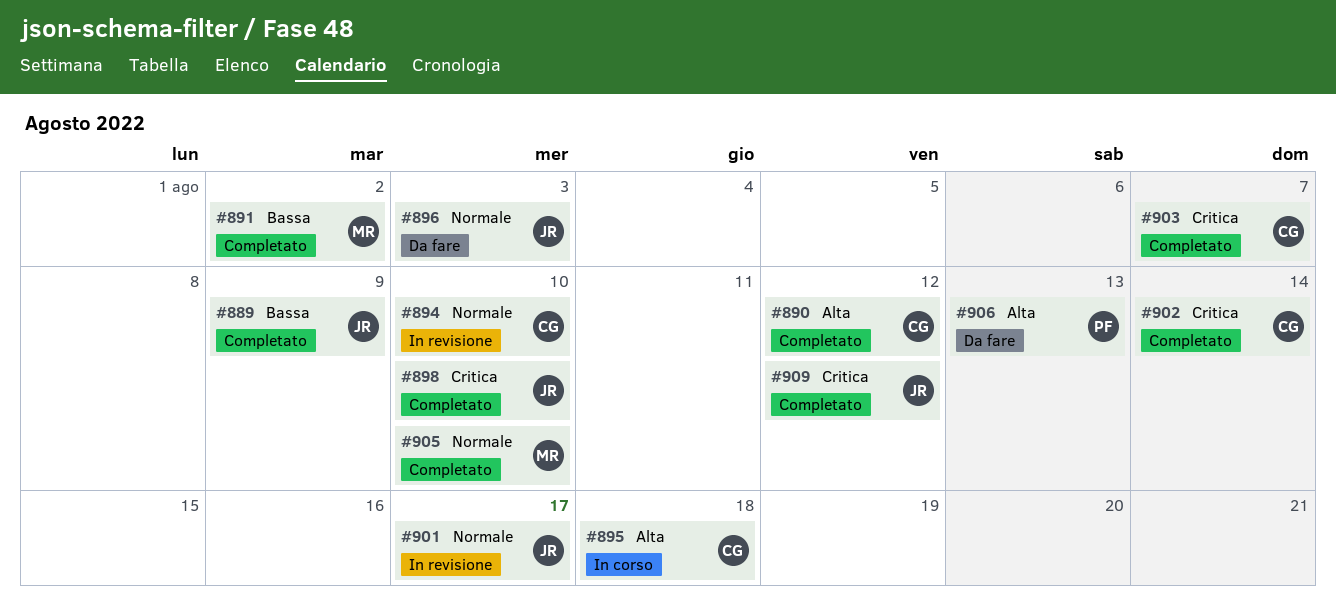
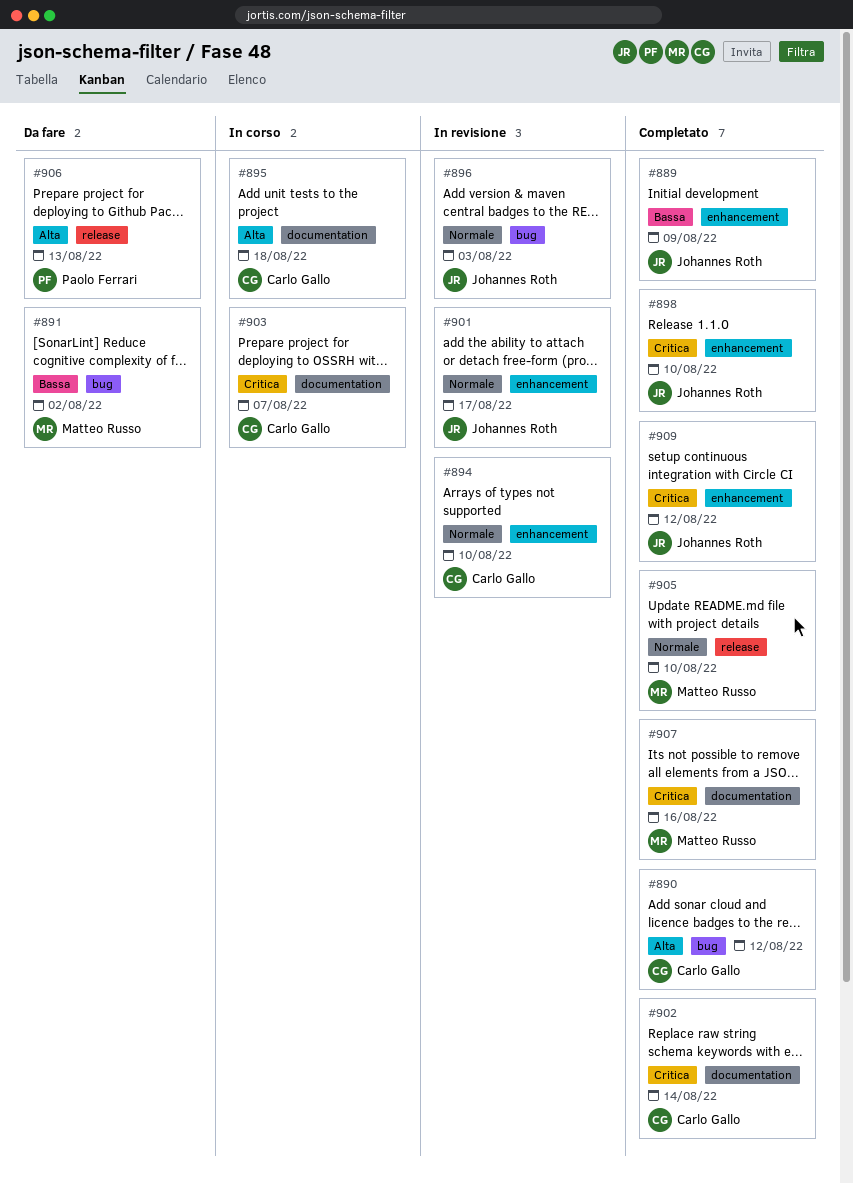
#891, status: Completato -> Da fare
#896, status: Da fare -> In revisione
#903, status: Completato -> In corso
#907: none -> present

